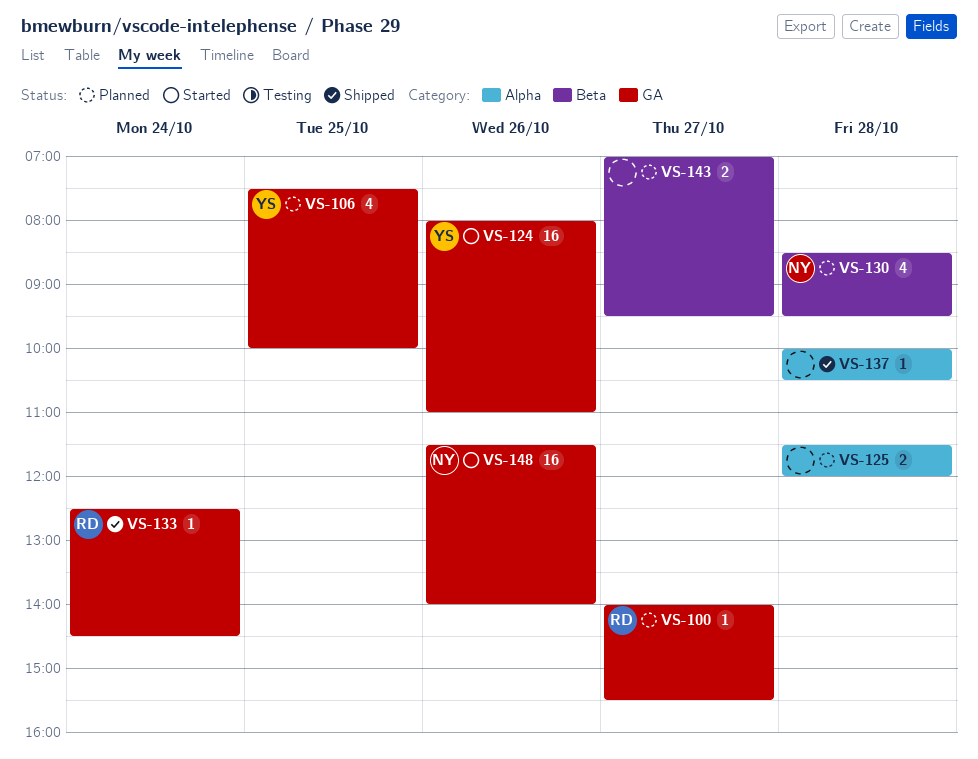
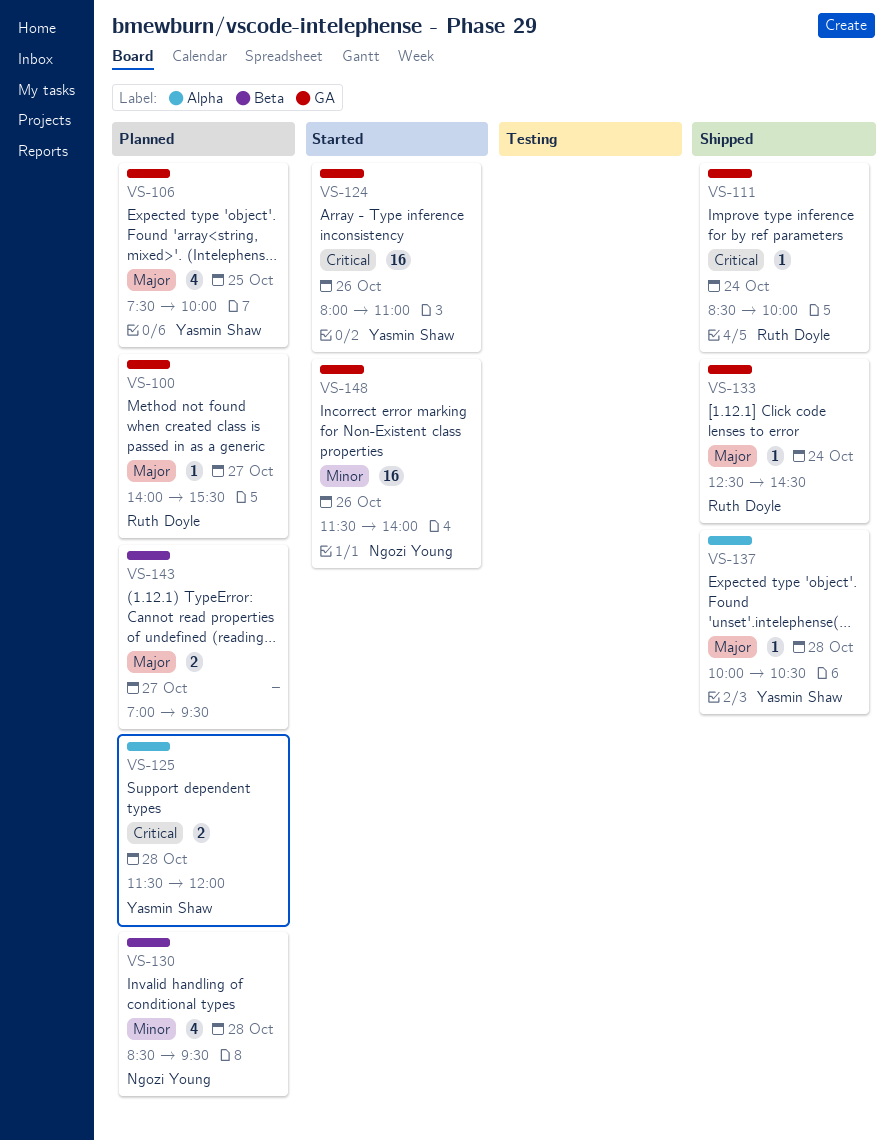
VS-111: none -> present
VS-125, owner: none -> Yasmin Shaw
VS-137, owner: none -> Yasmin Shaw

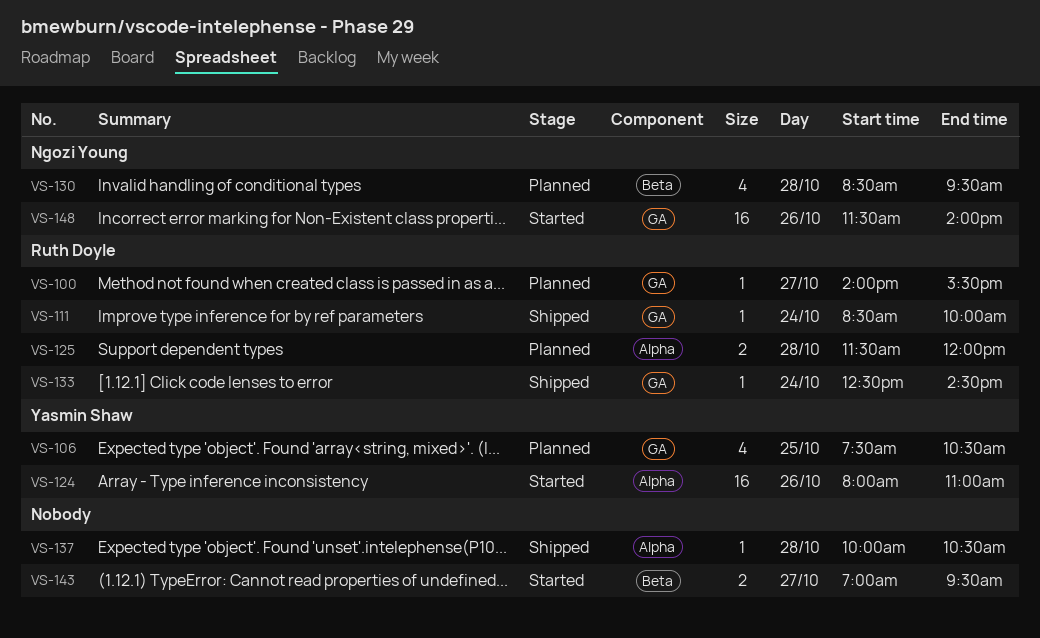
VS-106, ends: 10:00 -> 10:30
VS-124, label: GA -> Alpha
VS-125, owner: Yasmin Shaw -> Ruth Doyle
VS-137, owner: Yasmin Shaw -> none
VS-143, status: Planned -> Started

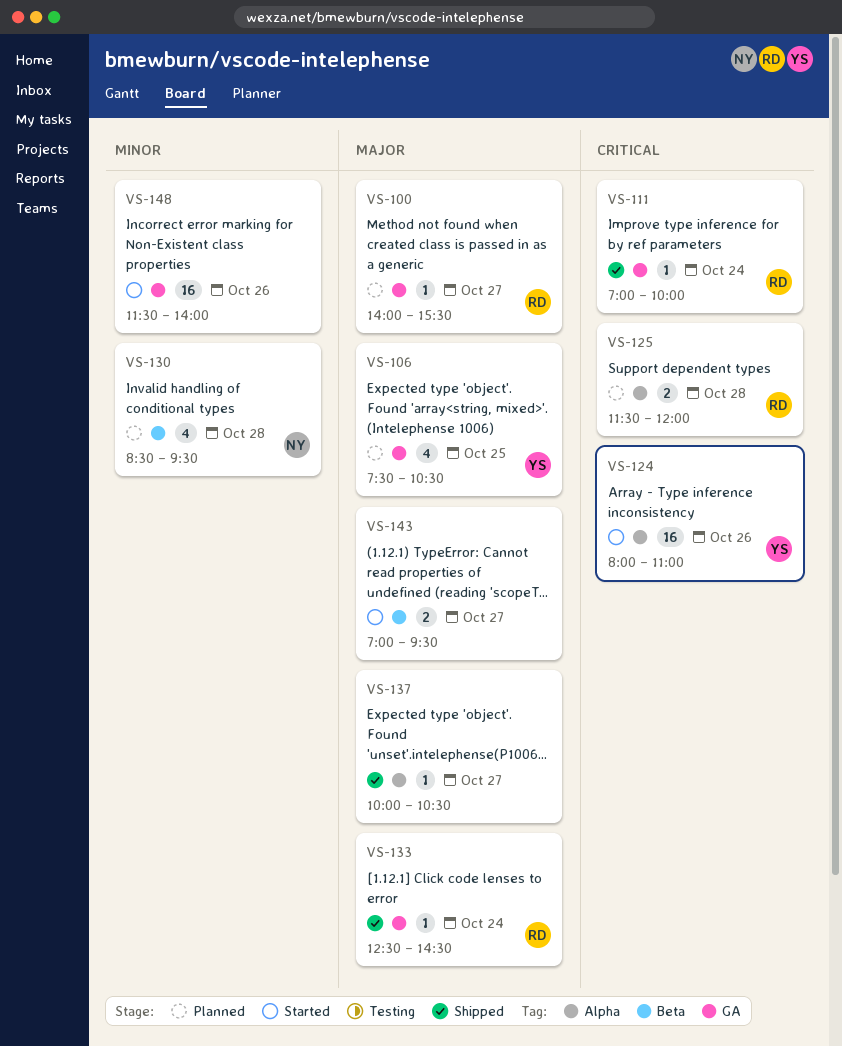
VS-111, begins: 08:30 -> 07:00
VS-137, day: Oct 28 -> Oct 27
VS-148, owner: Ngozi Young -> none

